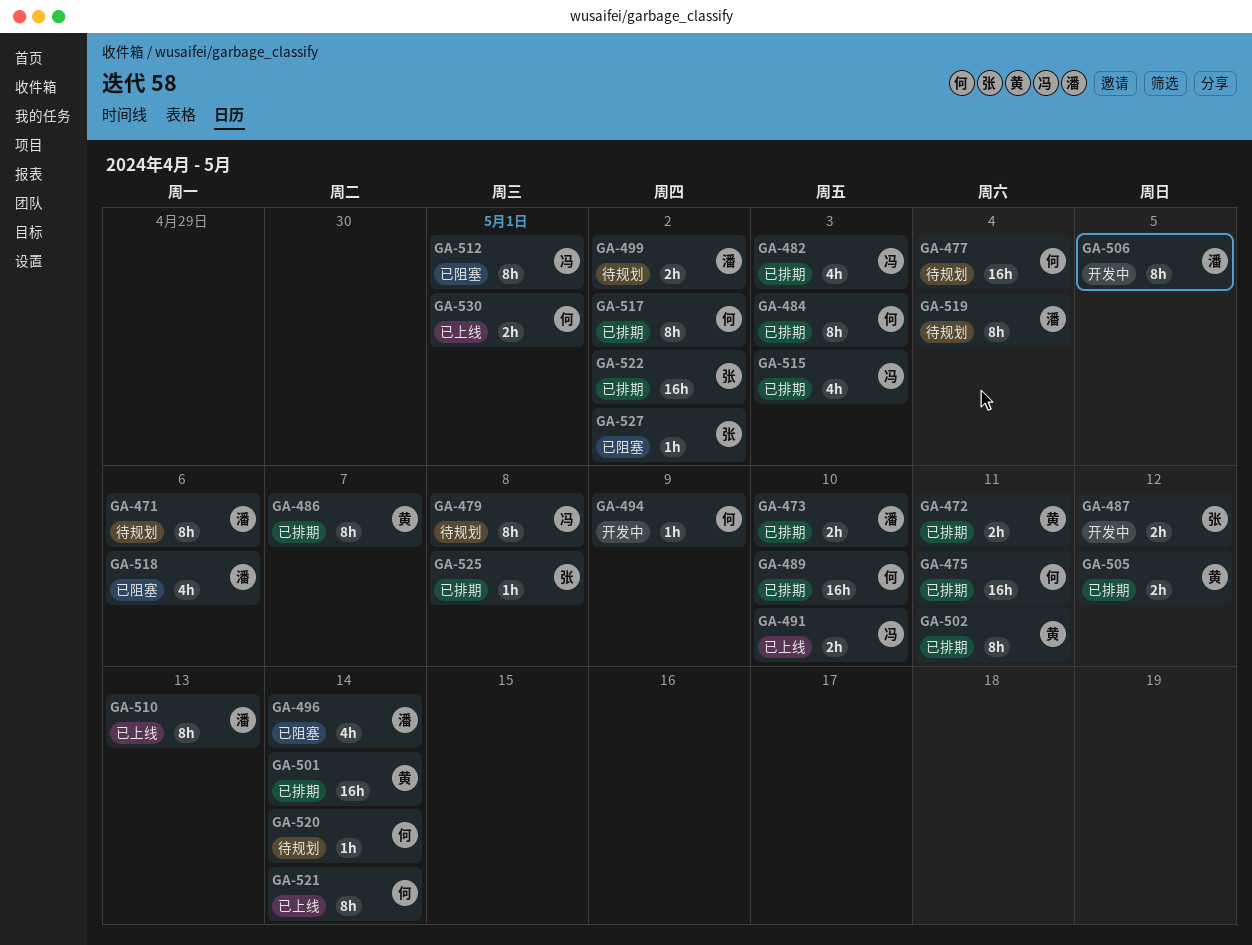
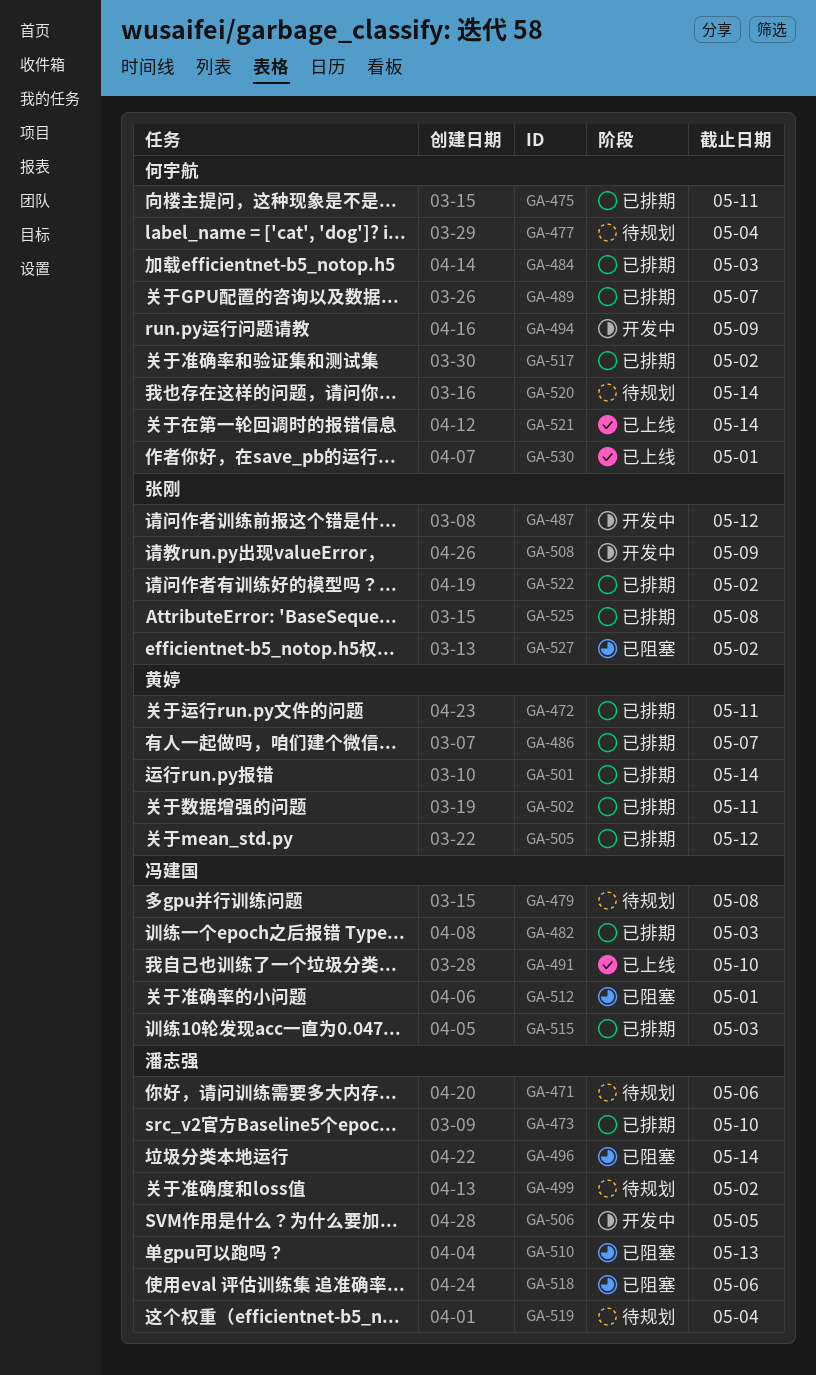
GA-489, due: May 10 -> May 7
GA-508: none -> present
GA-510, status: 已上线 -> 已阻塞

